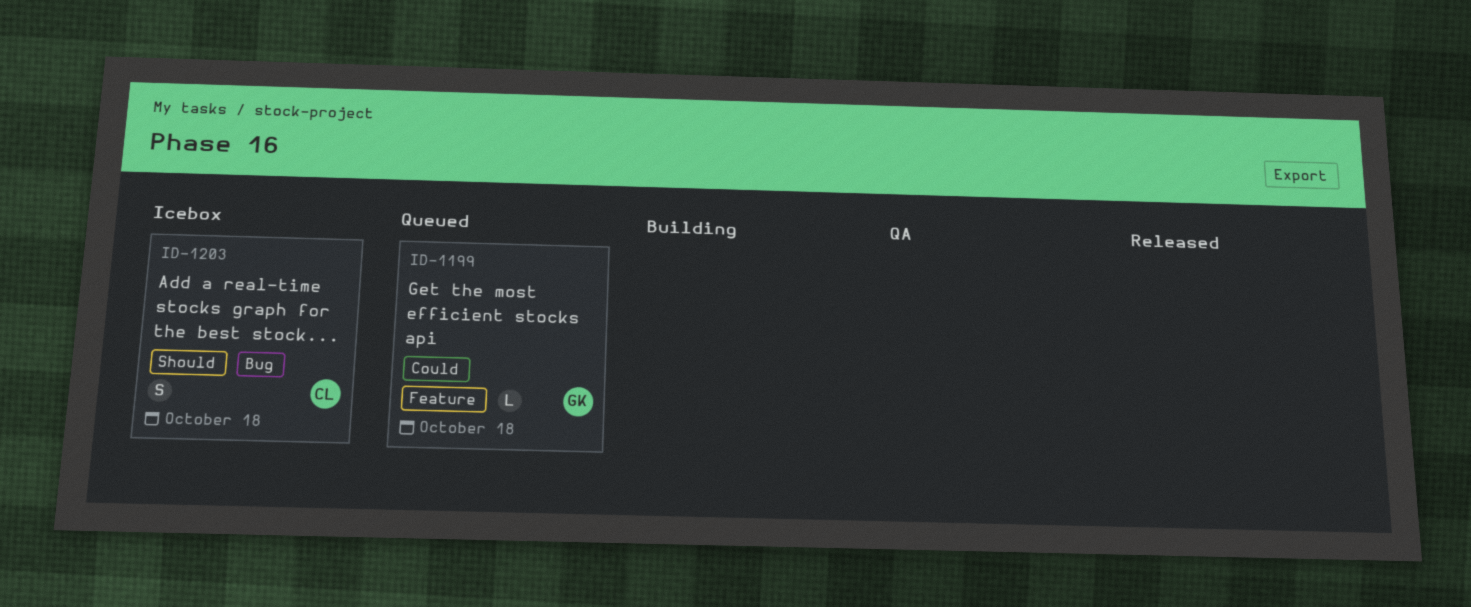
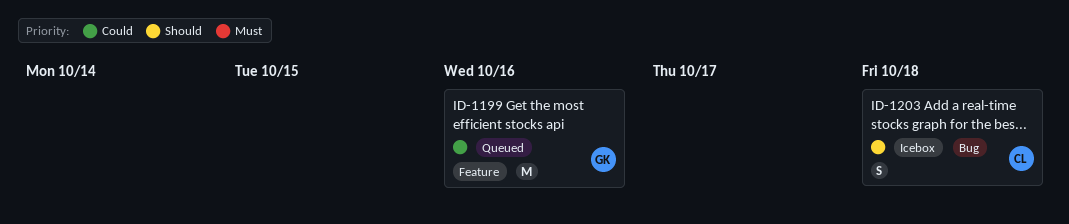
ID-1199, estimate: L -> M
ID-1199, due: Oct 18 -> Oct 16

